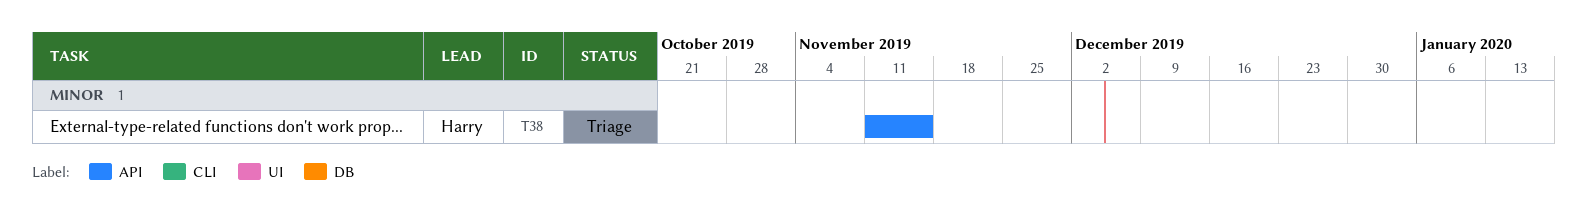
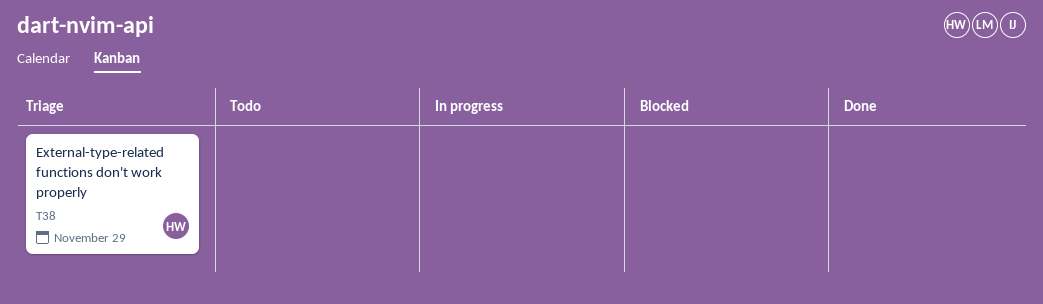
T38, due: Nov 15 -> Nov 29

